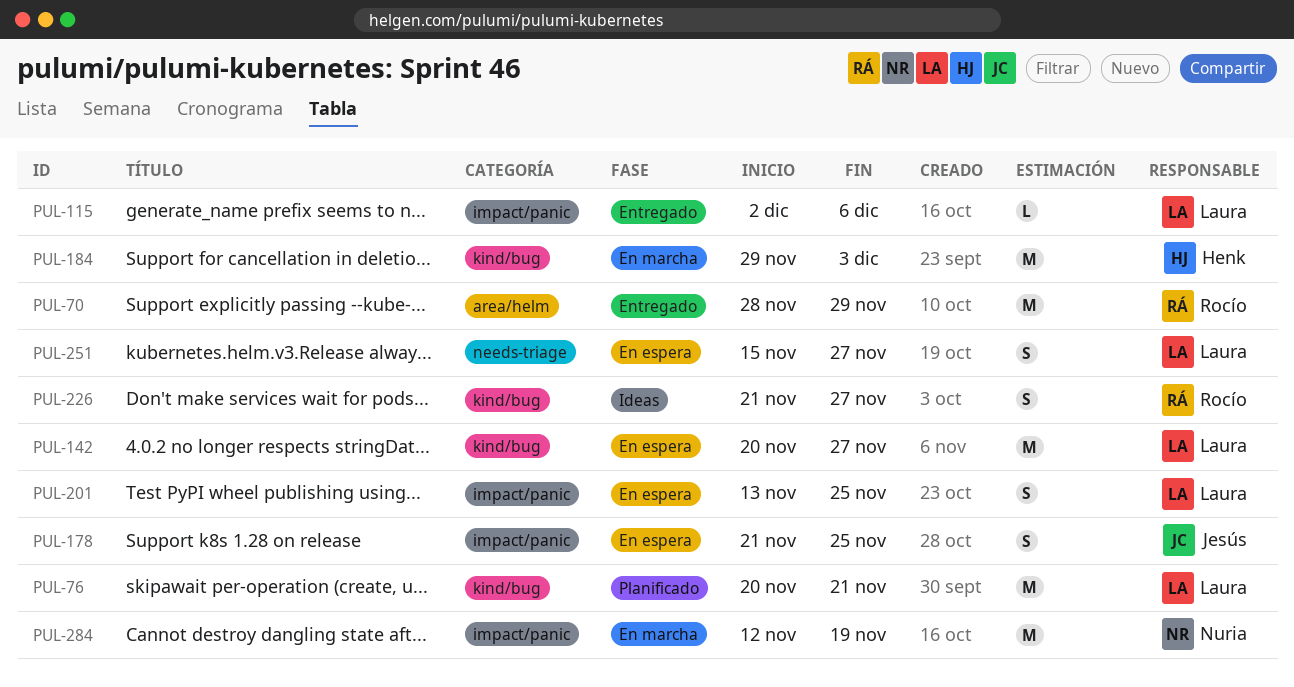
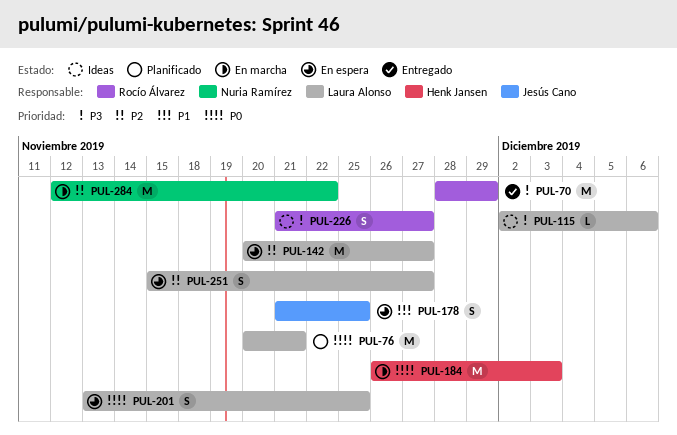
PUL-115, status: Entregado -> Ideas
PUL-184, start: Nov 29 -> Nov 26
PUL-284, due: Nov 19 -> Nov 22

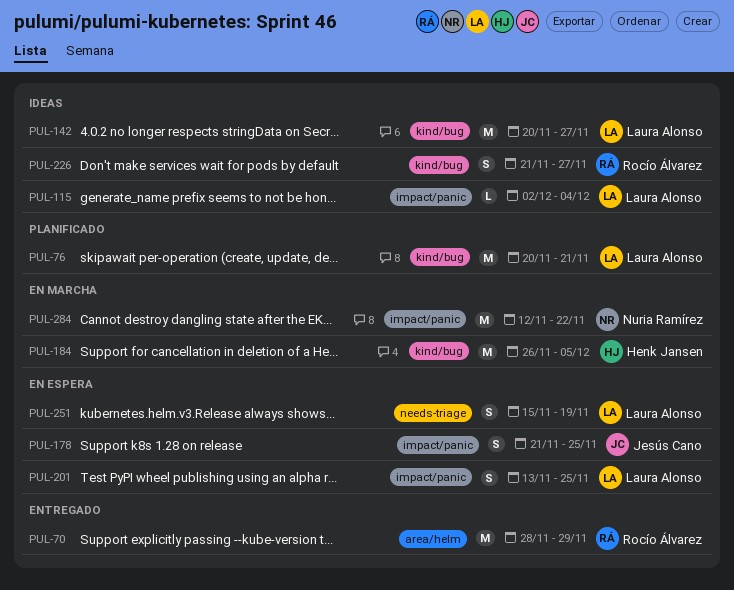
PUL-115, due: Dec 6 -> Dec 4
PUL-142, status: En espera -> Ideas
PUL-184, due: Dec 3 -> Dec 5
PUL-251, due: Nov 27 -> Nov 19

